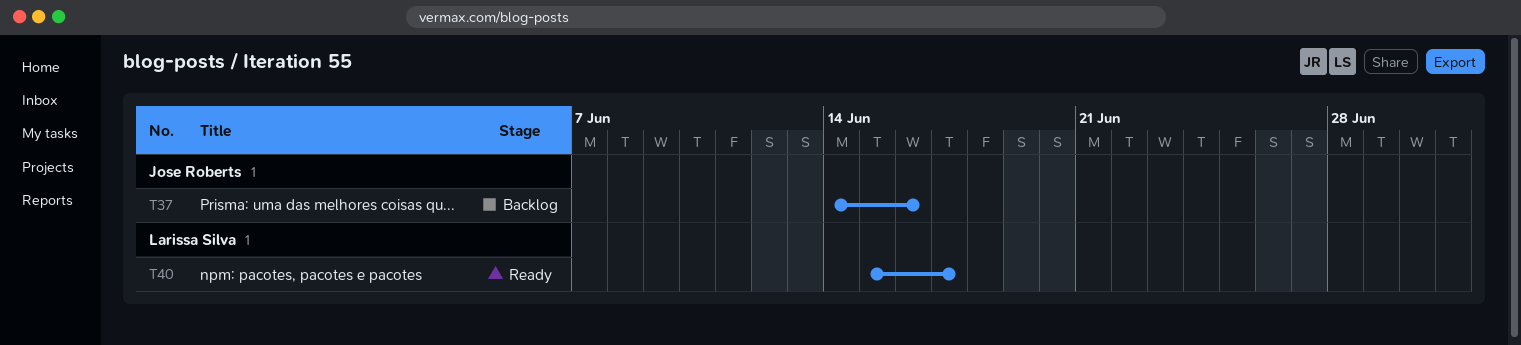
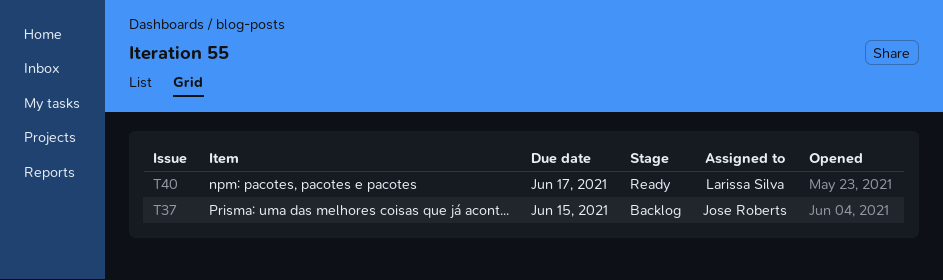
T37, due: Jun 16 -> Jun 15

